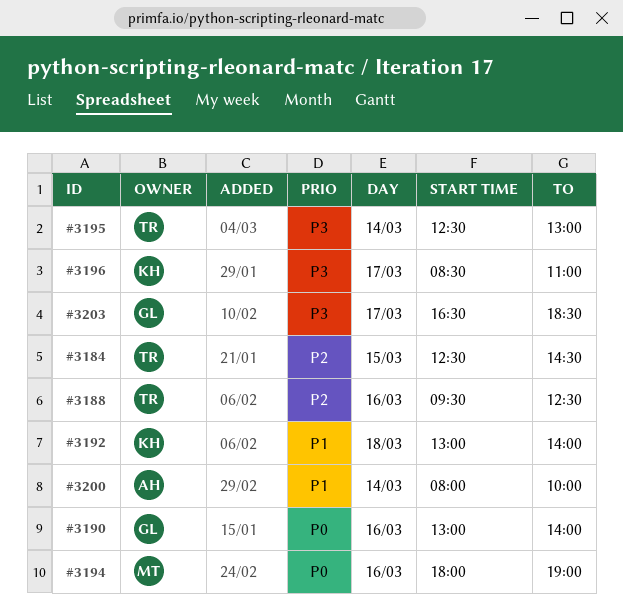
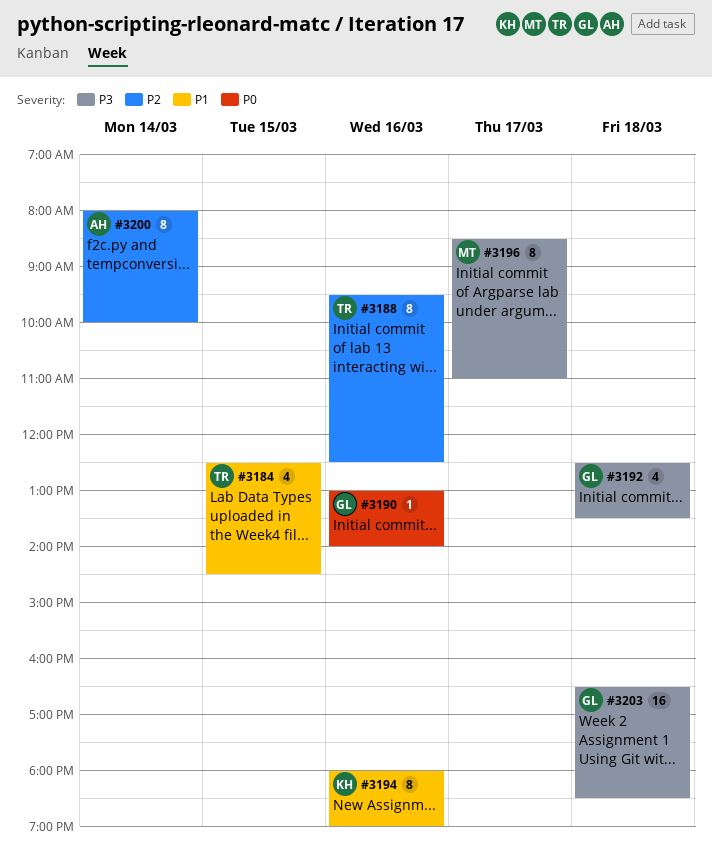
#3184, priority: P2 -> P1
#3192, owner: KH -> GL
#3192, priority: P1 -> P3
#3192, begins: 13:00 -> 12:30
#3192, ends: 14:00 -> 13:30
#3194, owner: MT -> KH
#3194, priority: P0 -> P1
#3195: present -> none
#3196, owner: KH -> MT
#3200, priority: P1 -> P2
#3203, day: Mar 17 -> Mar 18

